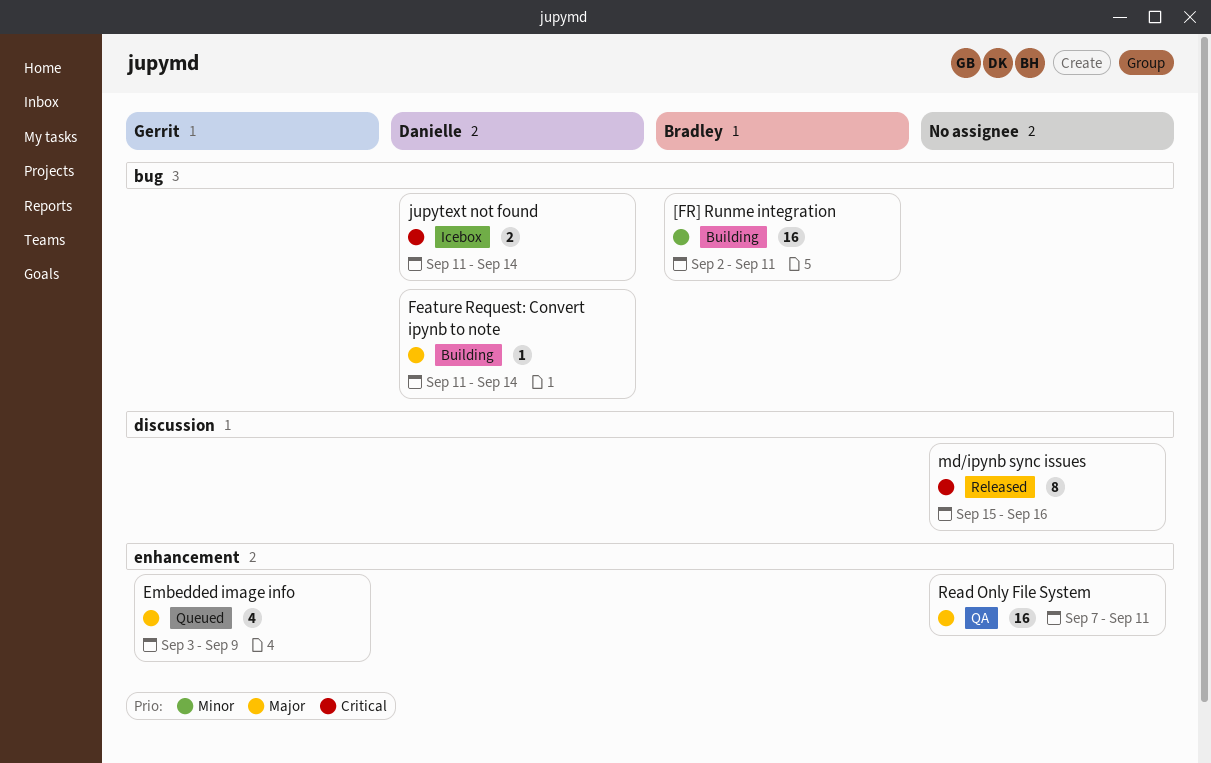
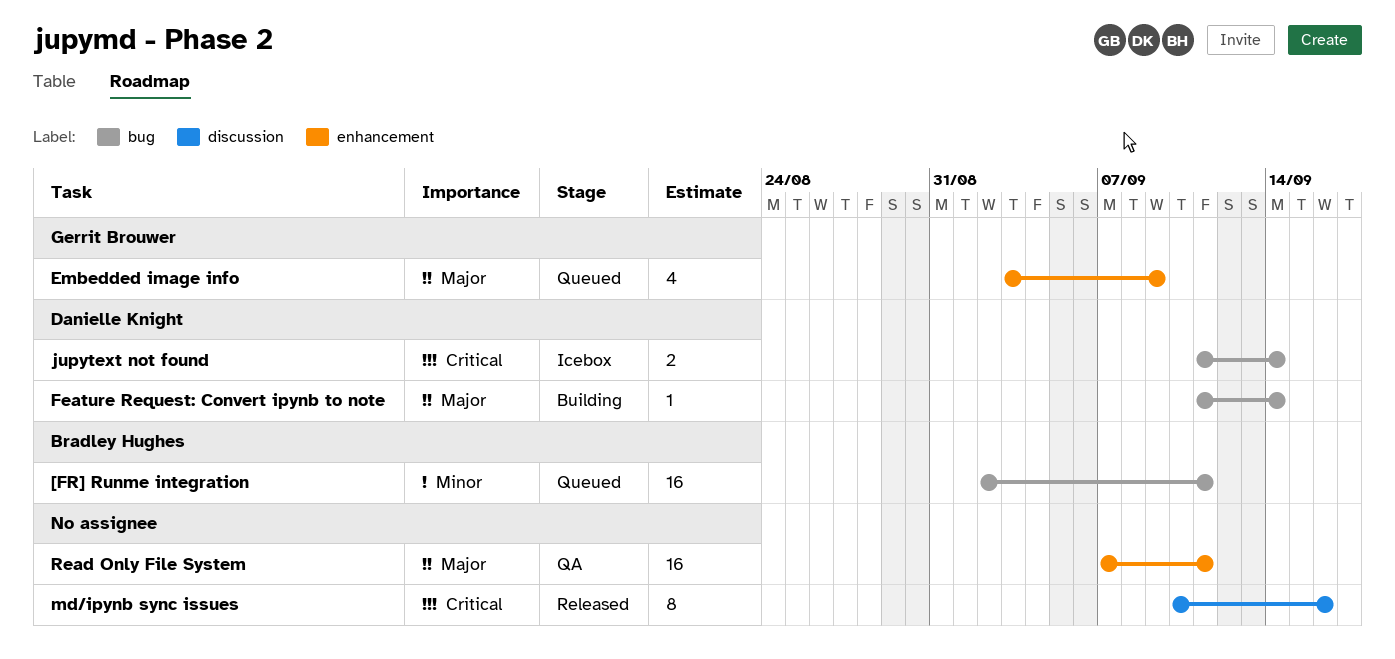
[FR] Runme integration, status: Building -> Queued
md/ipynb sync issues, start: Sep 15 -> Sep 10

